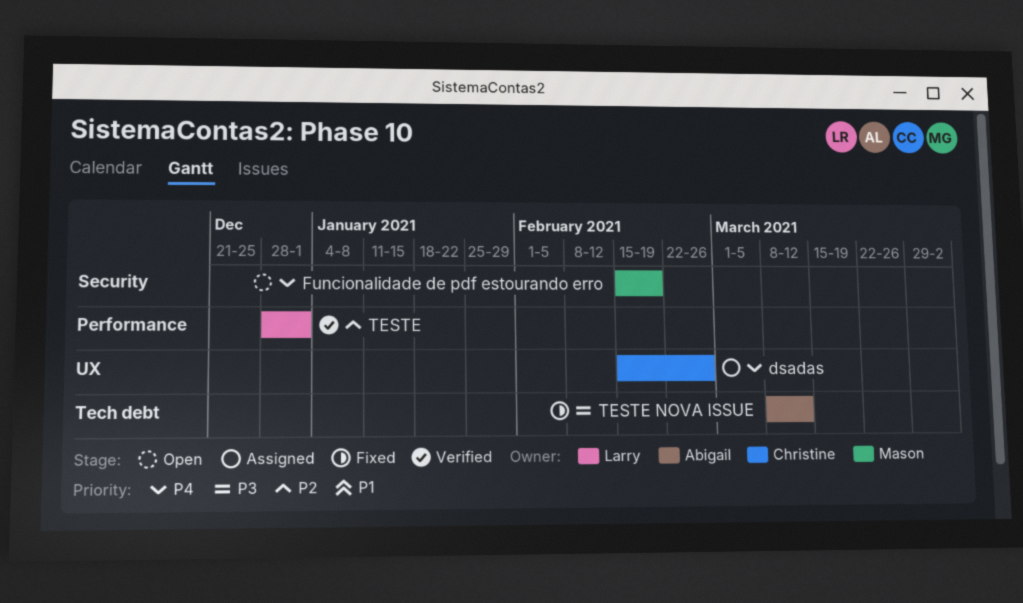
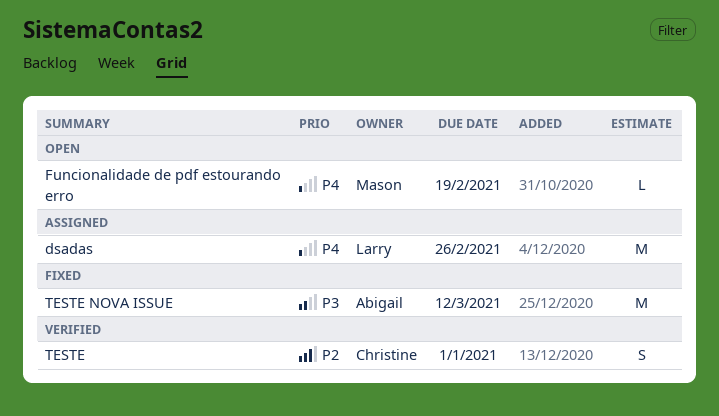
dsadas, owner: Christine -> Larry
TESTE, owner: Larry -> Christine

